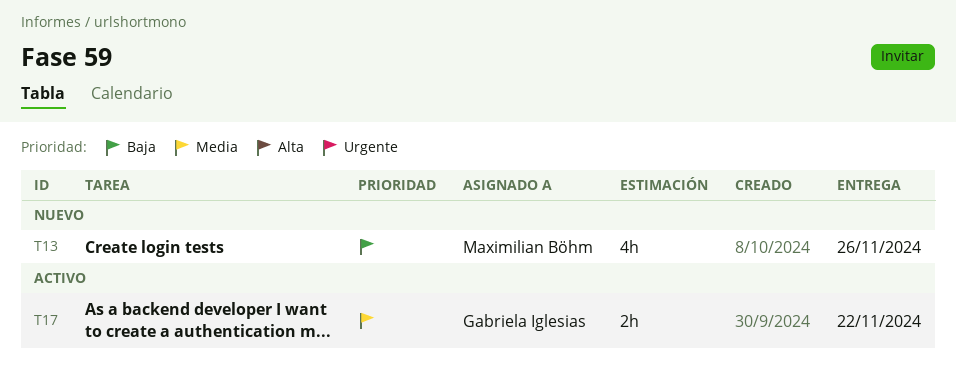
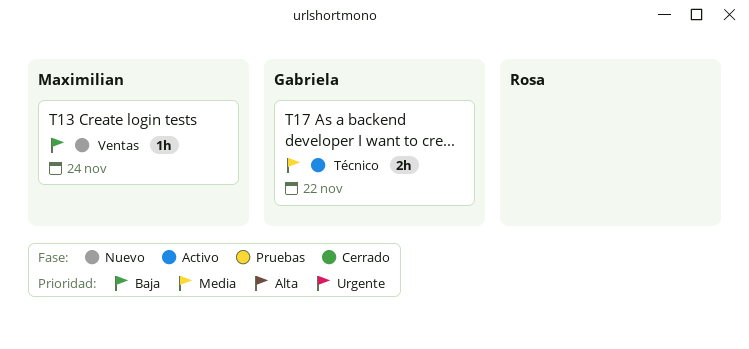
T13, estimate: 4h -> 1h
T13, due: Nov 26 -> Nov 24

